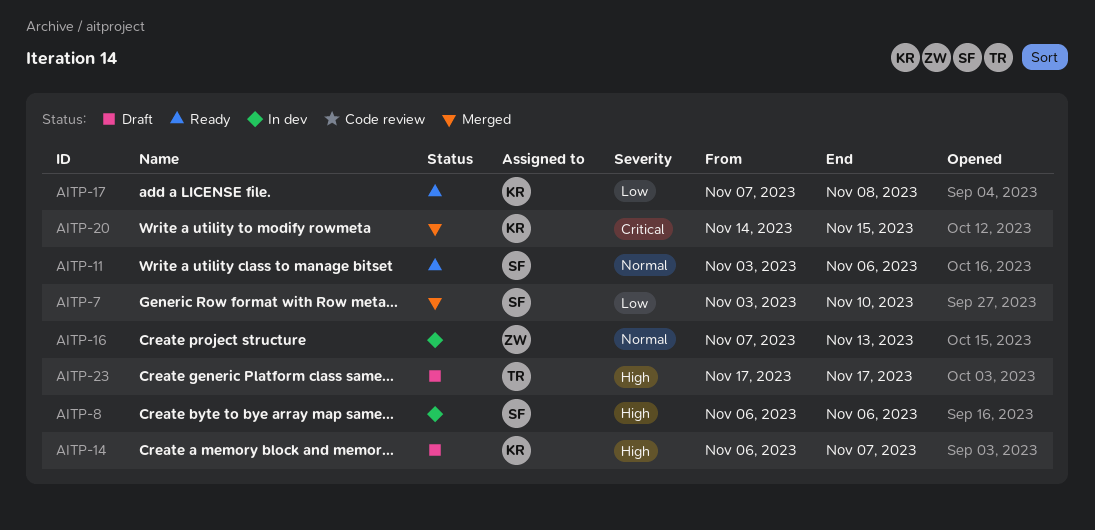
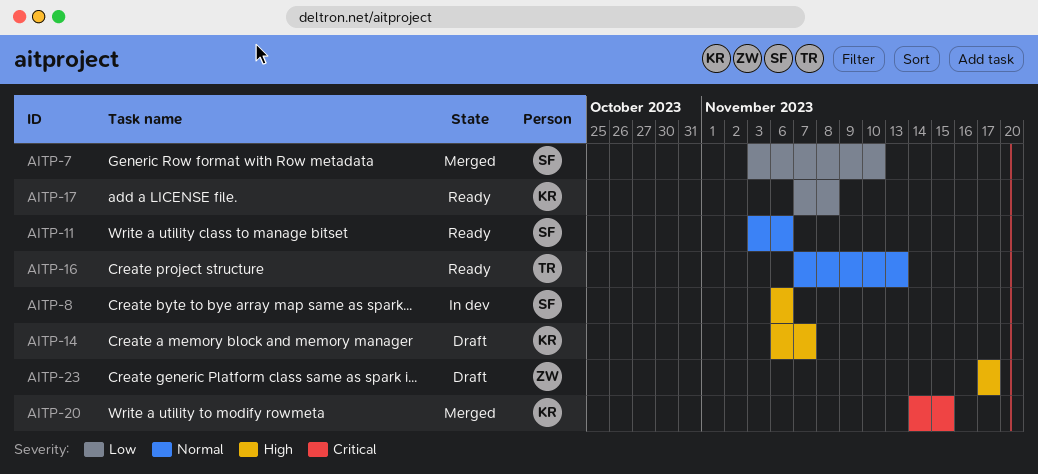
AITP-16, status: In dev -> Ready
AITP-16, owner: ZW -> TR
AITP-23, owner: TR -> ZW

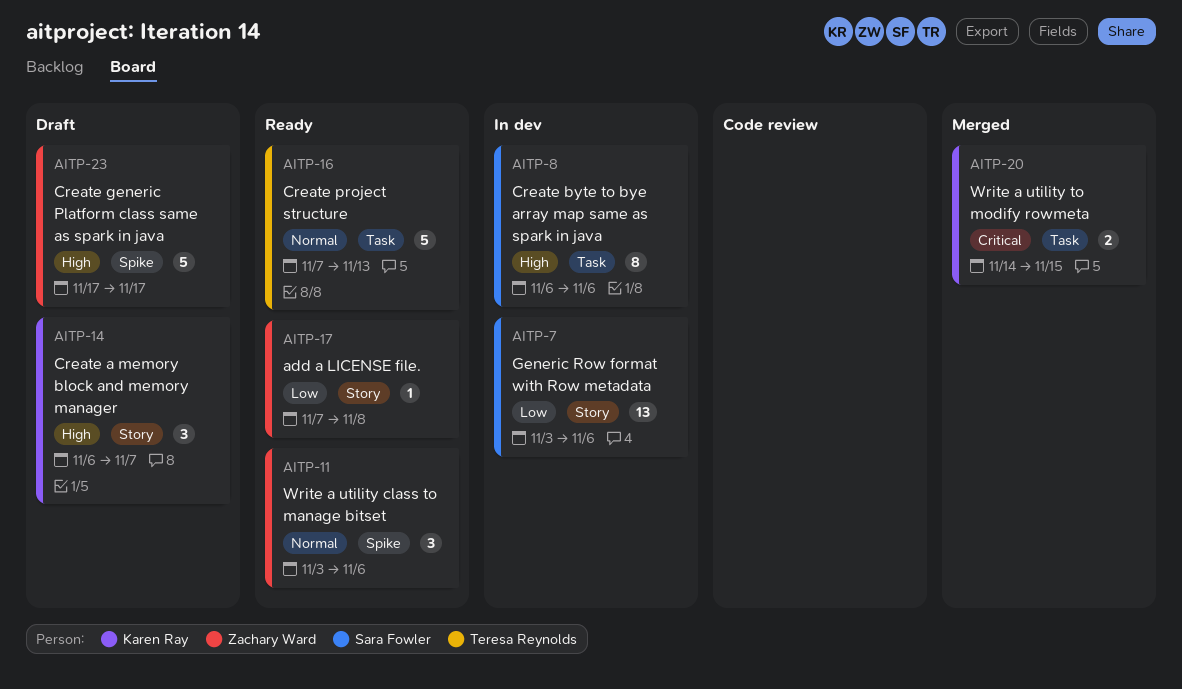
AITP-7, status: Merged -> In dev
AITP-7, due: Nov 10 -> Nov 6
AITP-11, owner: Sara Fowler -> Zachary Ward
AITP-17, owner: Karen Ray -> Zachary Ward

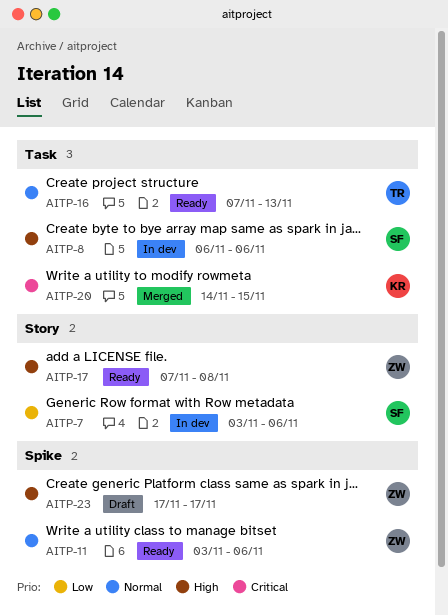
AITP-14: present -> none
AITP-17, priority: Low -> High

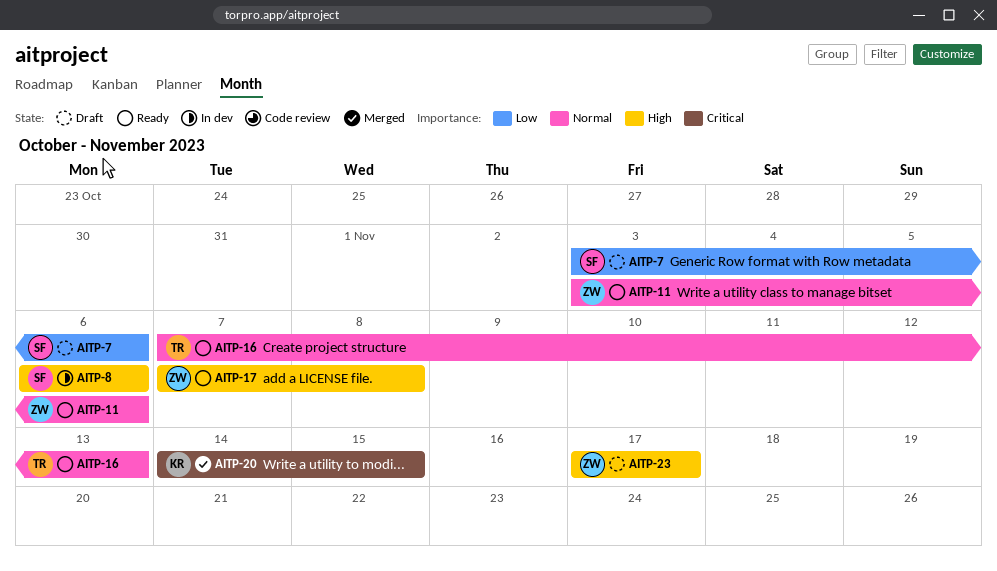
AITP-7, status: In dev -> Draft

